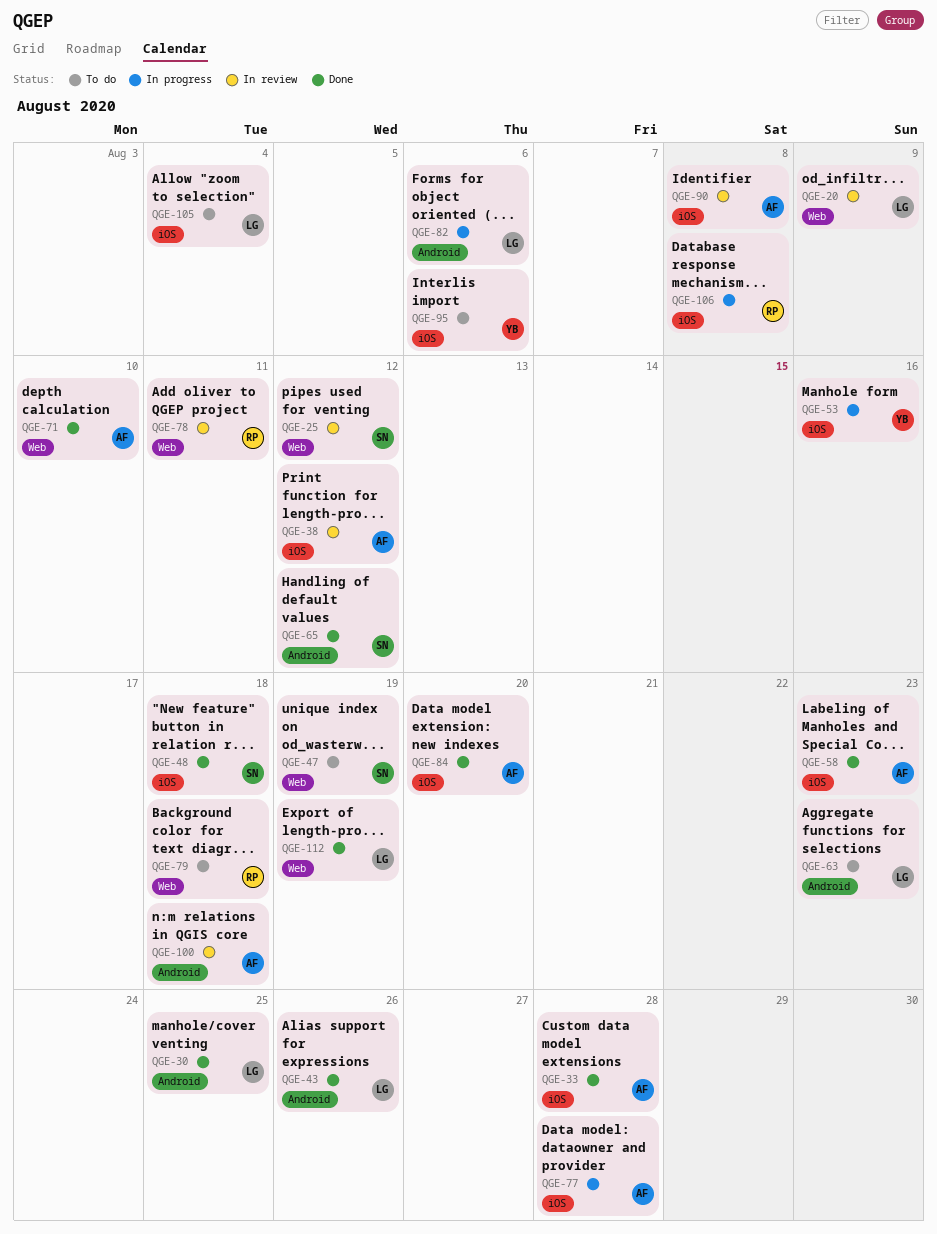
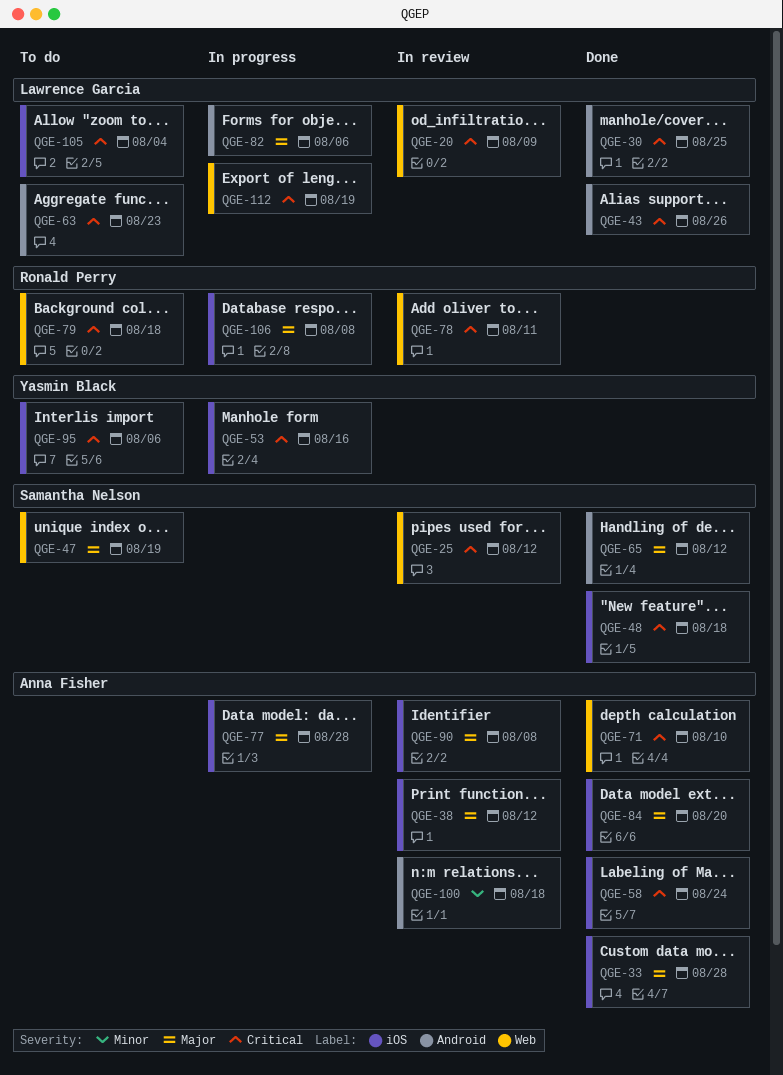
QGE-58, due: Aug 23 -> Aug 24
QGE-112, status: Done -> In progress

